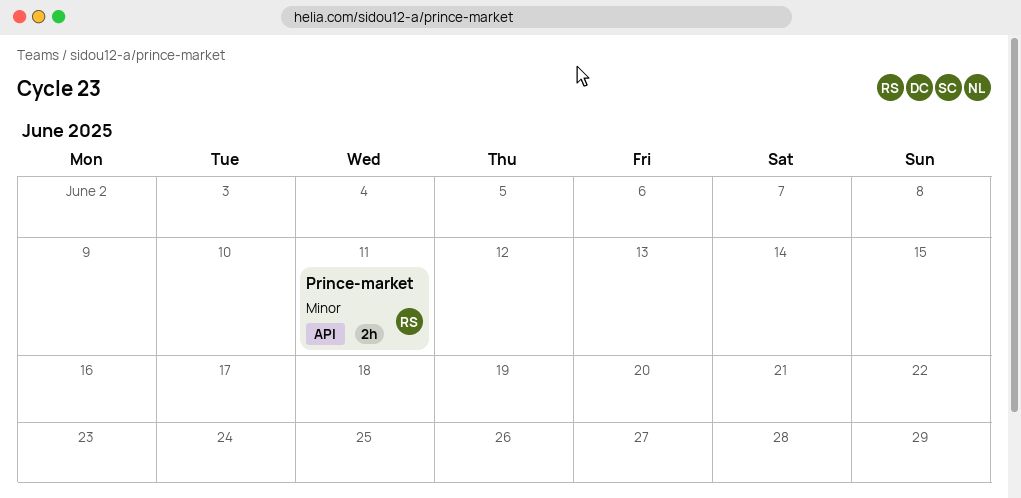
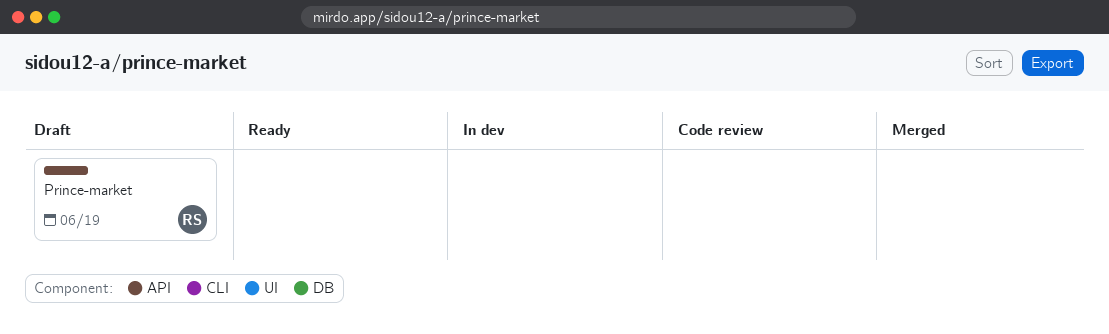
Prince-market, due: Jun 11 -> Jun 19

